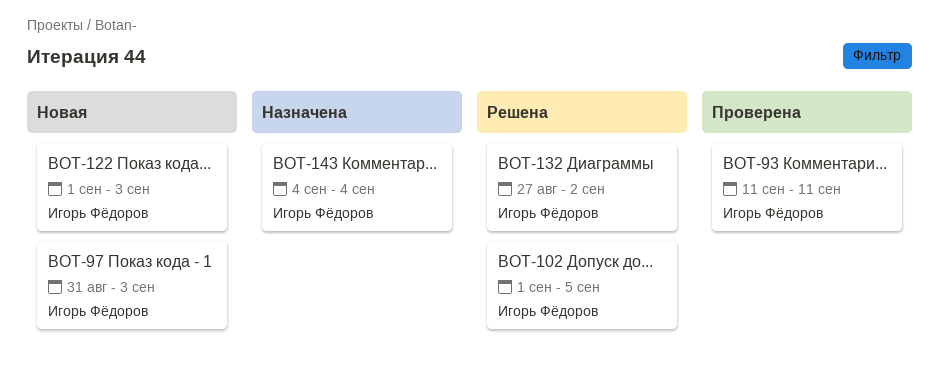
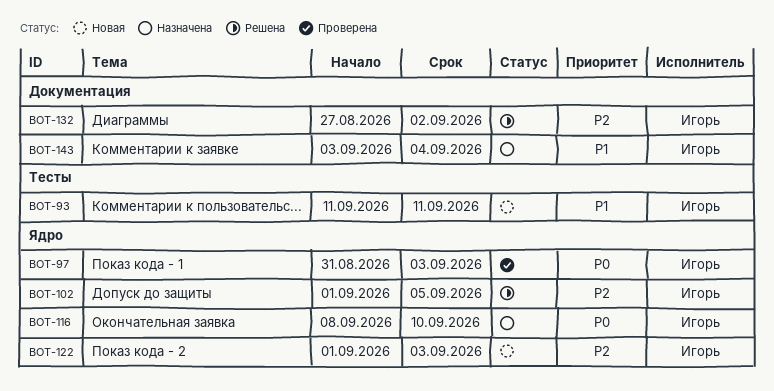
BOT-93, status: Проверена -> Новая
BOT-97, status: Новая -> Проверена
BOT-116: none -> present
BOT-143, start: Sep 4 -> Sep 3

